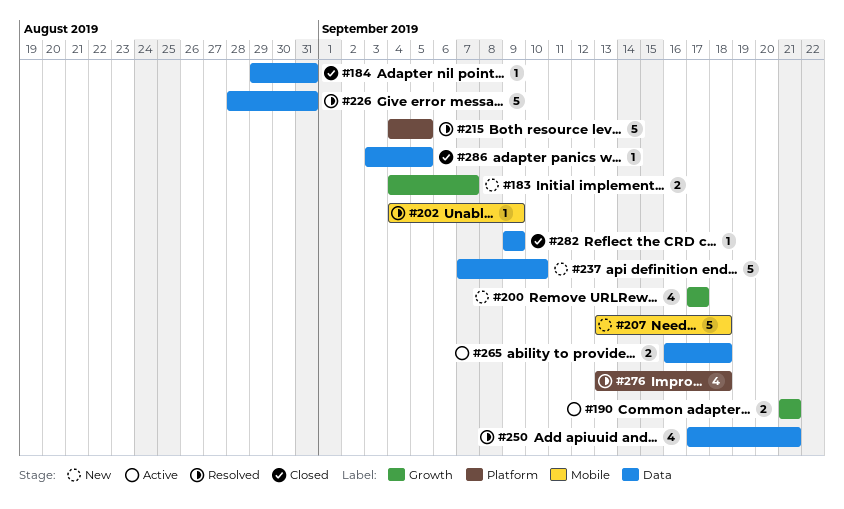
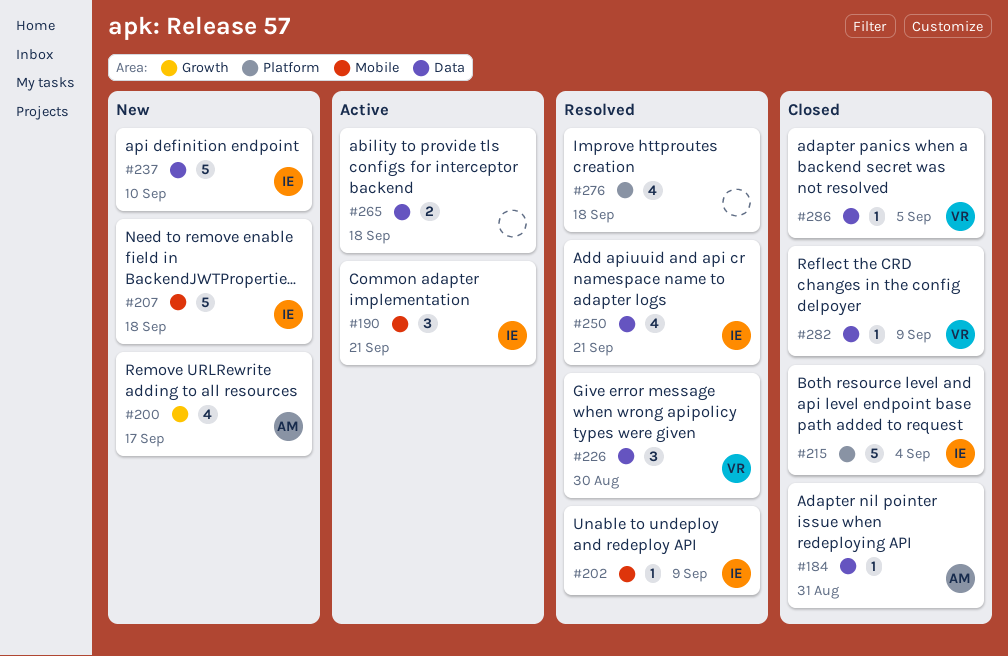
#183: present -> none
#190, label: Growth -> Mobile
#190, estimate: 2 -> 3
#215, status: Resolved -> Closed
#215, due: Sep 5 -> Sep 4
#226, estimate: 5 -> 3
#226, due: Aug 31 -> Aug 30

